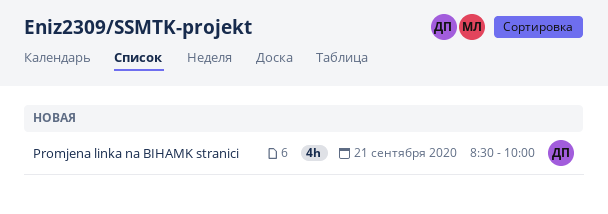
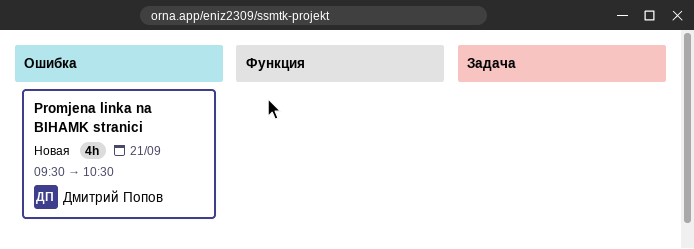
Promjena linka na BIHAMK stranici, begins: 08:30 -> 09:30
Promjena linka na BIHAMK stranici, ends: 10:00 -> 10:30

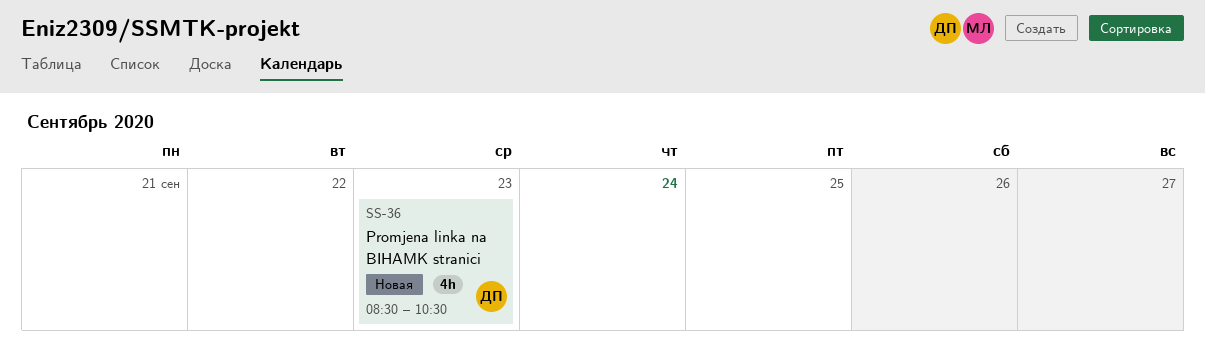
Promjena linka na BIHAMK stranici, day: Sep 21 -> Sep 23
Promjena linka na BIHAMK stranici, begins: 09:30 -> 08:30

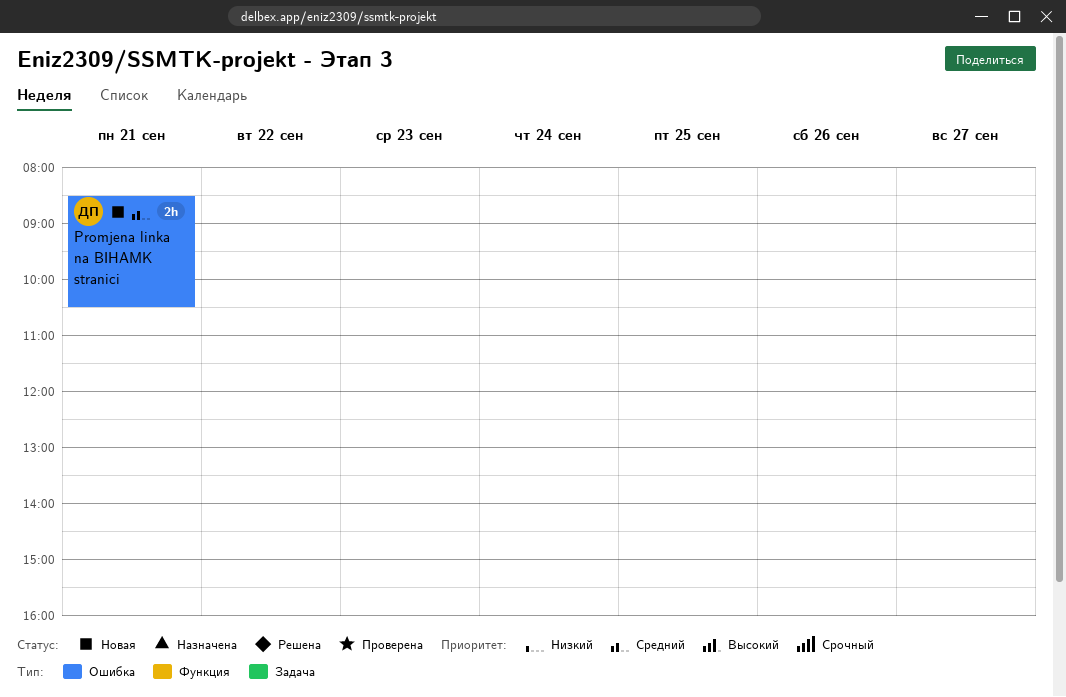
Promjena linka na BIHAMK stranici, estimate: 4h -> 2h
Promjena linka na BIHAMK stranici, day: Sep 23 -> Sep 21

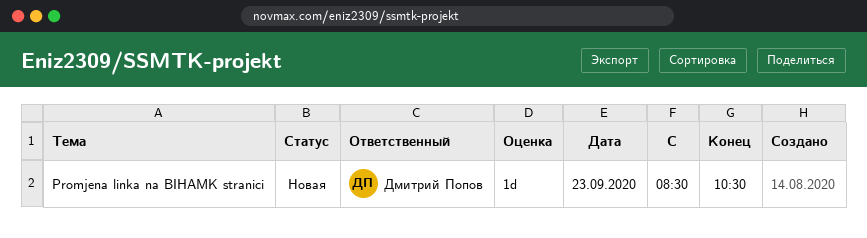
Promjena linka na BIHAMK stranici, estimate: 2h -> 1d
Promjena linka na BIHAMK stranici, day: Sep 21 -> Sep 23

